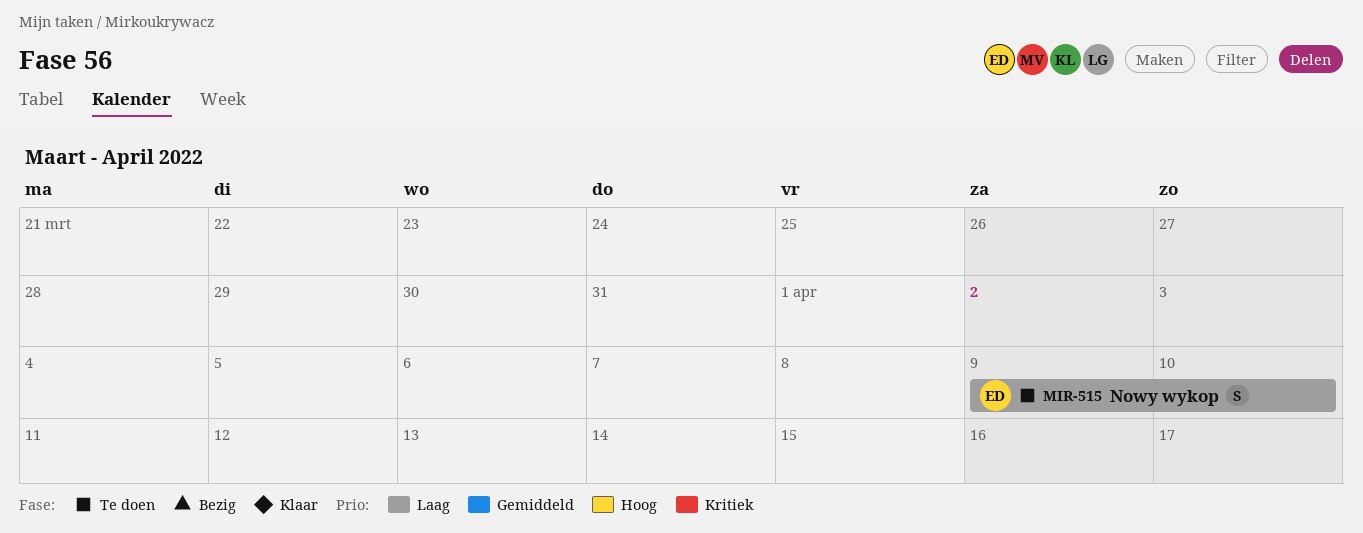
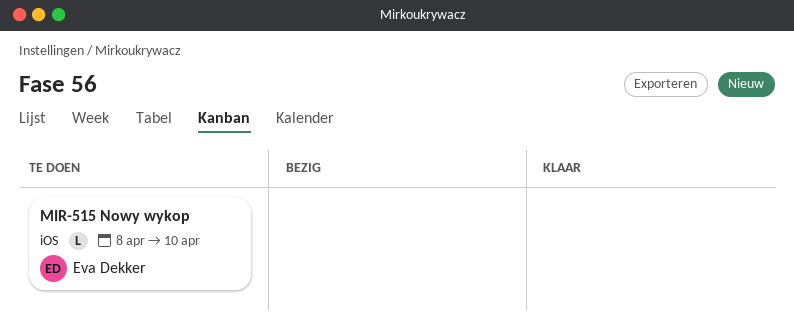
MIR-515, estimate: S -> L
MIR-515, start: Apr 9 -> Apr 8

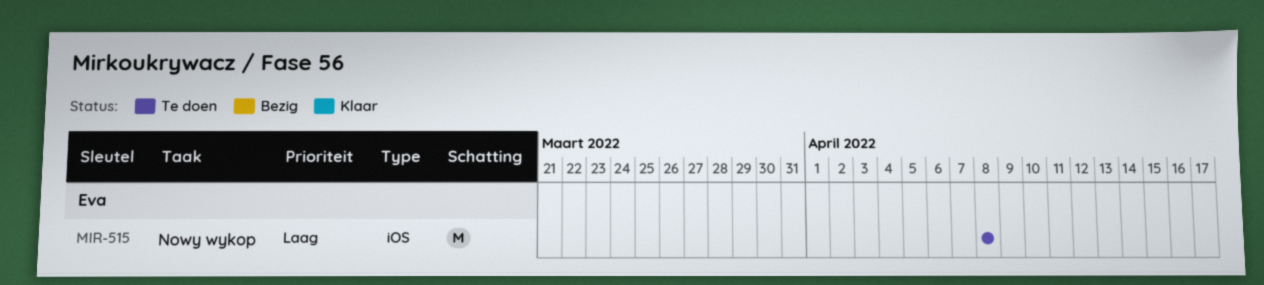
MIR-515, estimate: L -> M
MIR-515, due: Apr 10 -> Apr 8

